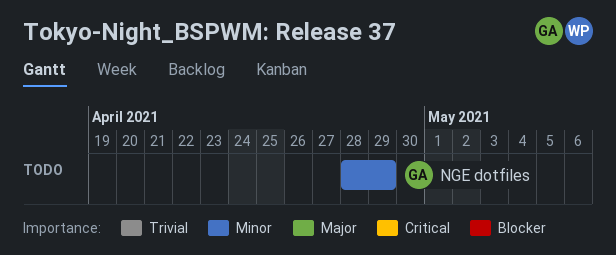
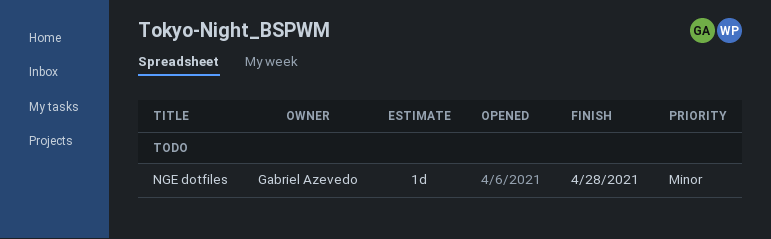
NGE dotfiles, due: Apr 29 -> Apr 28

